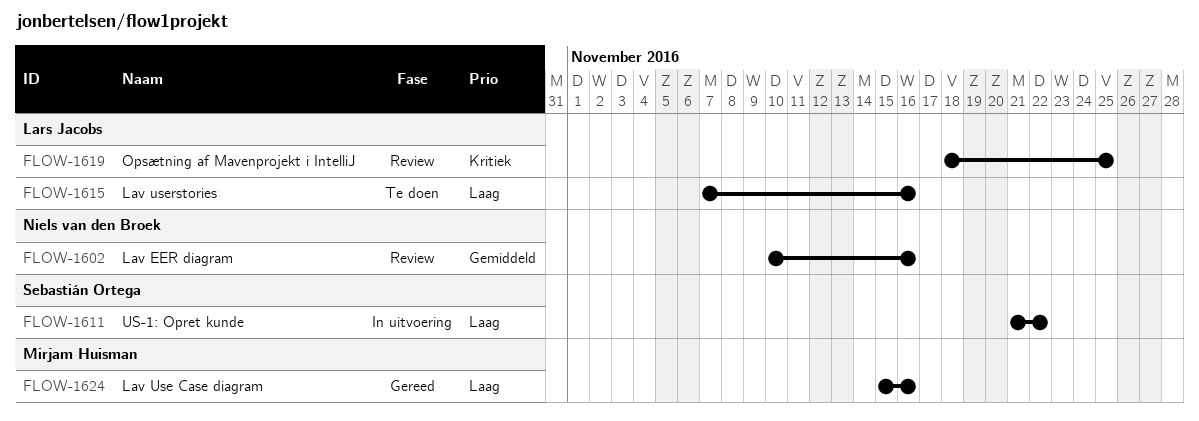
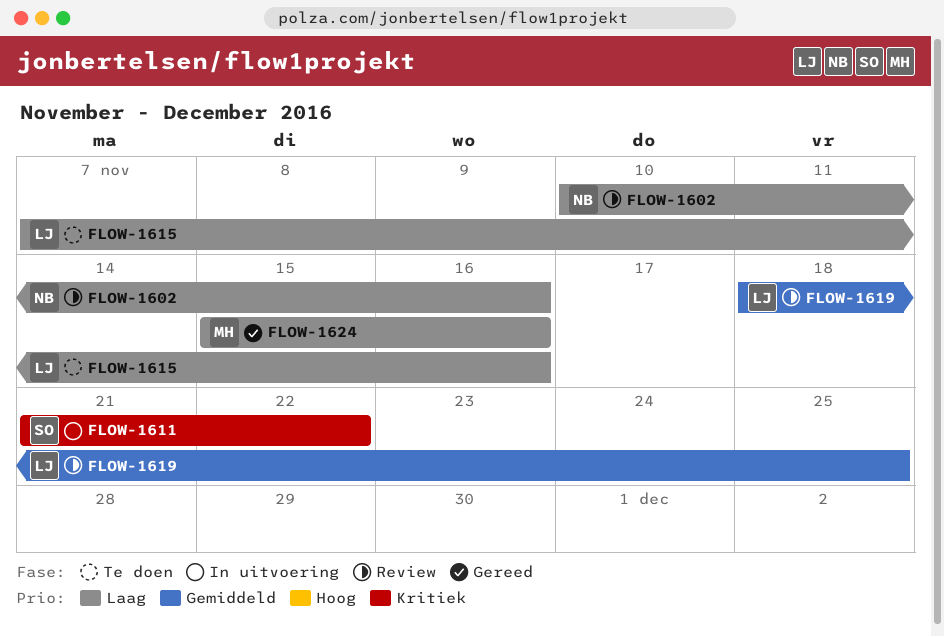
FLOW-1602, priority: Gemiddeld -> Laag
FLOW-1611, priority: Laag -> Kritiek
FLOW-1619, priority: Kritiek -> Gemiddeld

